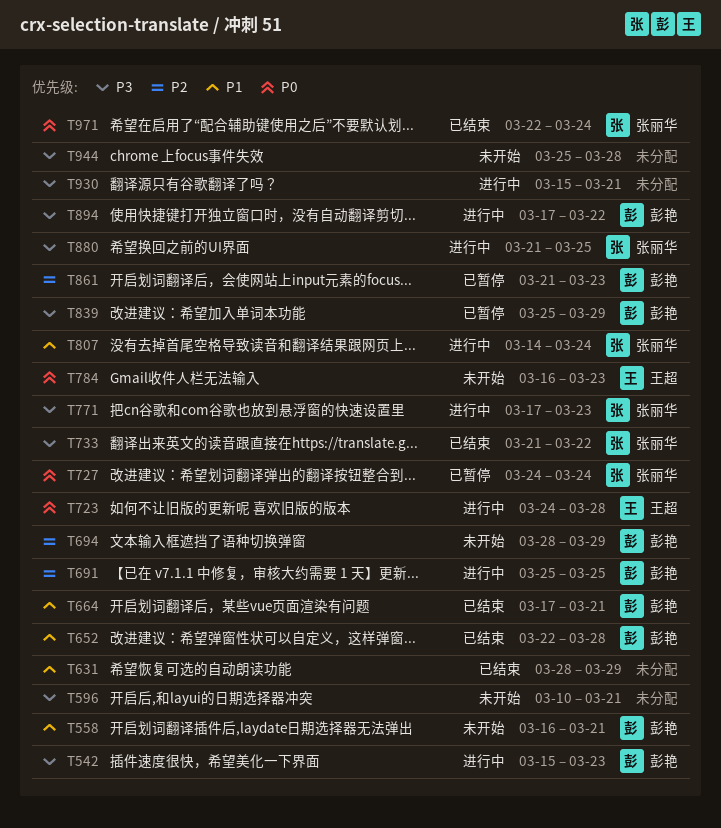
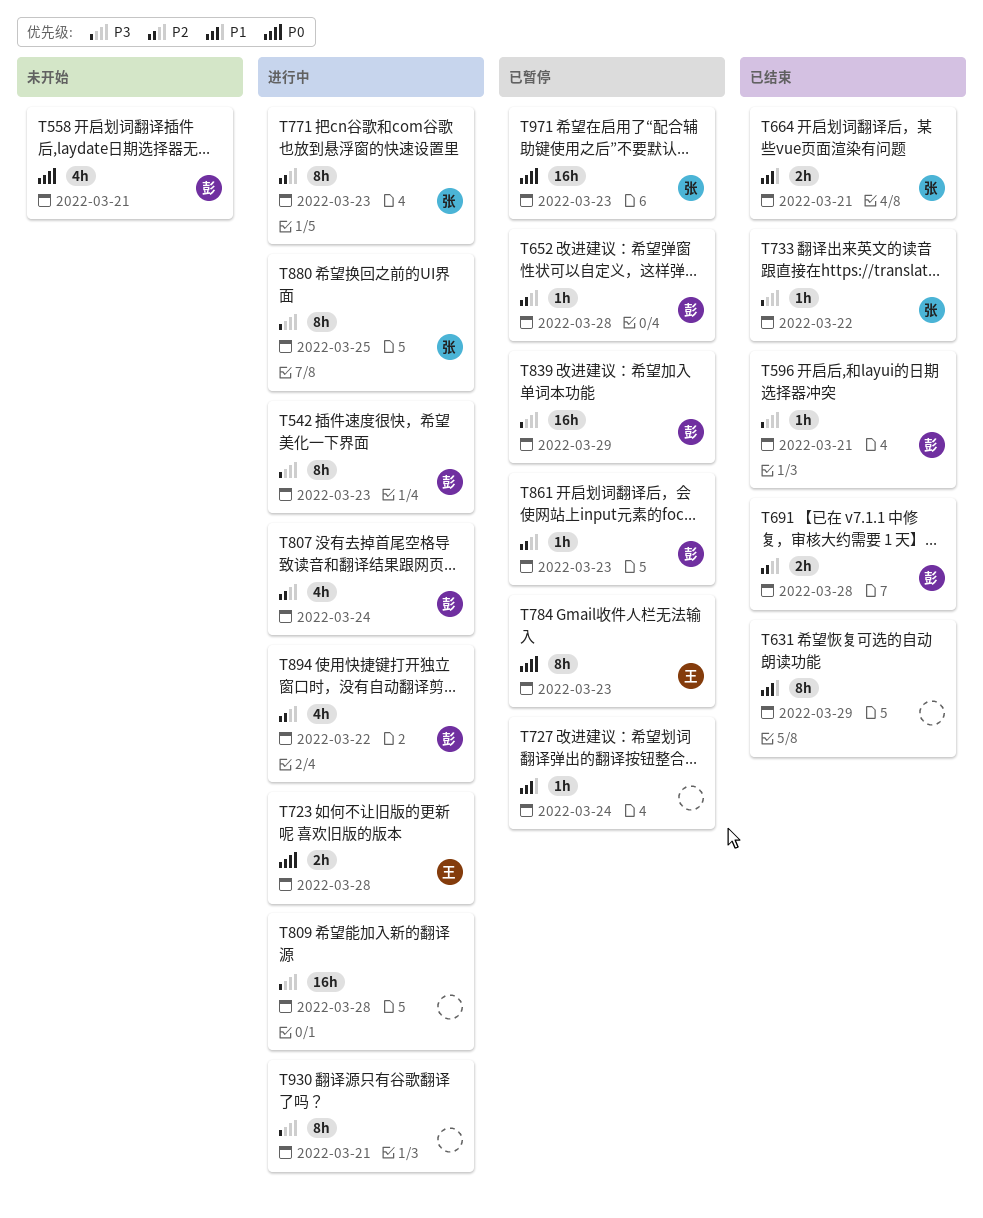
T558, priority: P1 -> P0
T596, status: 未开始 -> 已结束
T596, owner: none -> 彭艳
T652, status: 已结束 -> 已暂停
T652, priority: P1 -> P2
T664, owner: 彭艳 -> 张丽华
T691, status: 进行中 -> 已结束
T691, due: Mar 25 -> Mar 28
T694: present -> none
T727, owner: 张丽华 -> none
T727, priority: P0 -> P1
T771, priority: P3 -> P2
T784, status: 未开始 -> 已暂停
T807, owner: 张丽华 -> 彭艳
T807, priority: P1 -> P2
T809: none -> present
T894, priority: P3 -> P2
T944: present -> none
T971, status: 已结束 -> 已暂停
T971, due: Mar 24 -> Mar 23

